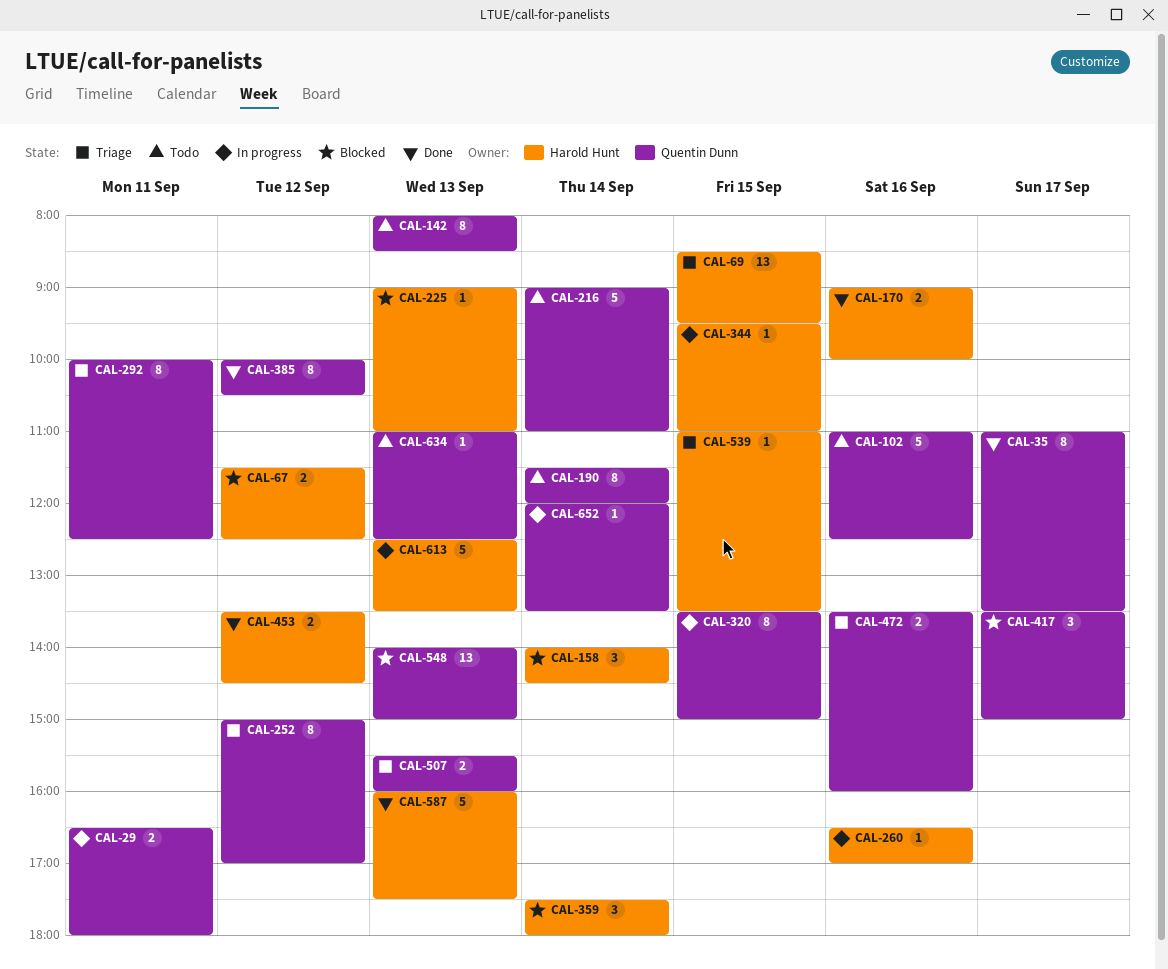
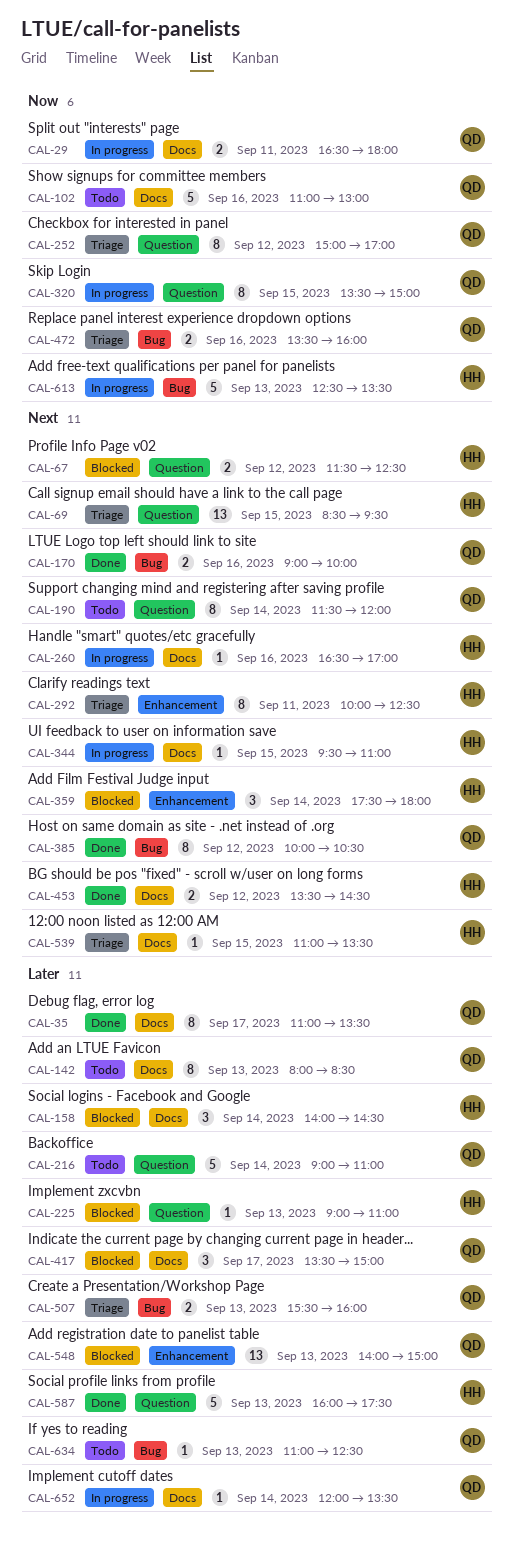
CAL-102, ends: 12:30 -> 13:00
CAL-170, owner: Harold Hunt -> Quentin Dunn
CAL-292, owner: Quentin Dunn -> Harold Hunt

